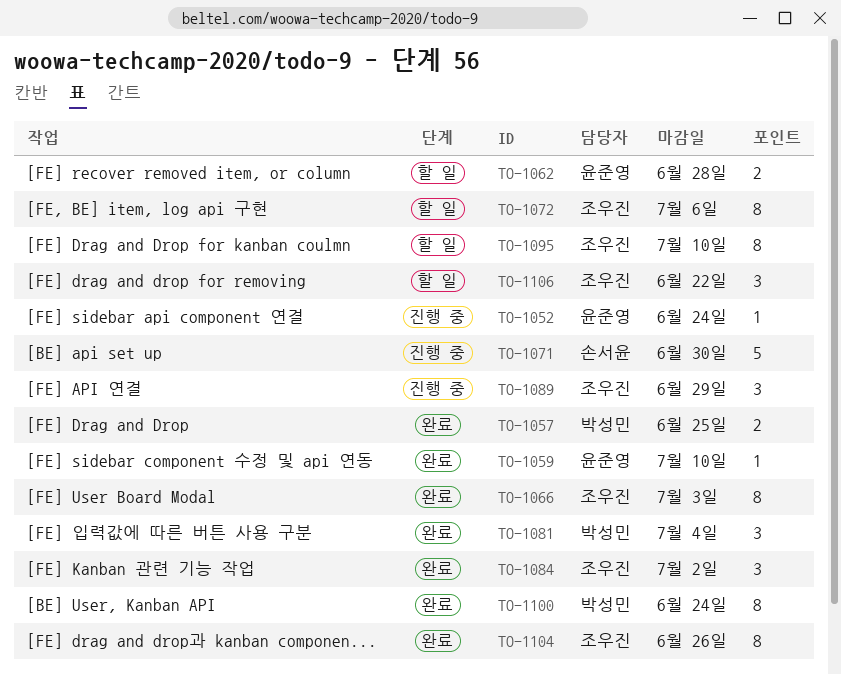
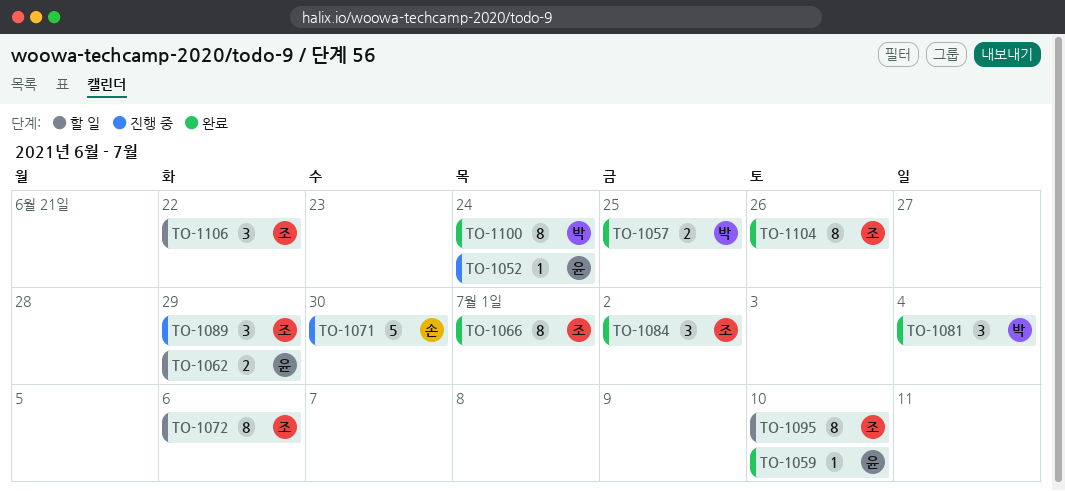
TO-1062, due: Jun 28 -> Jun 29
TO-1066, due: Jul 3 -> Jul 1

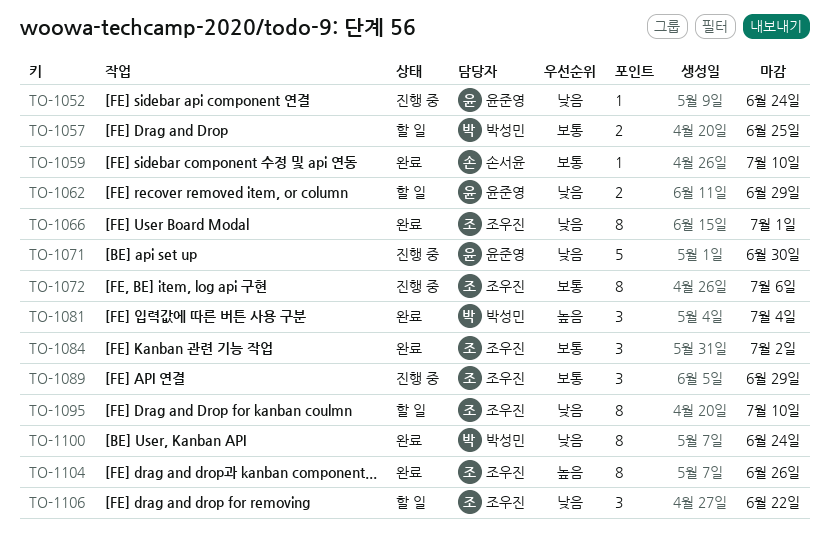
TO-1057, status: 완료 -> 할 일
TO-1059, owner: 윤준영 -> 손서윤
TO-1071, owner: 손서윤 -> 윤준영
TO-1072, status: 할 일 -> 진행 중

